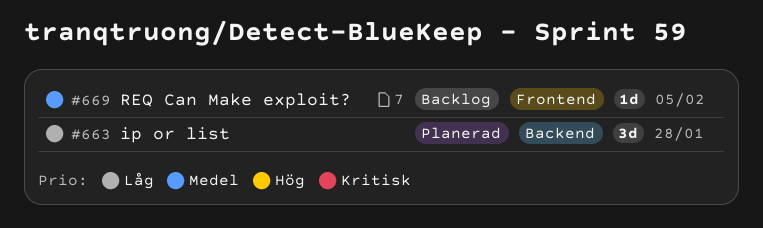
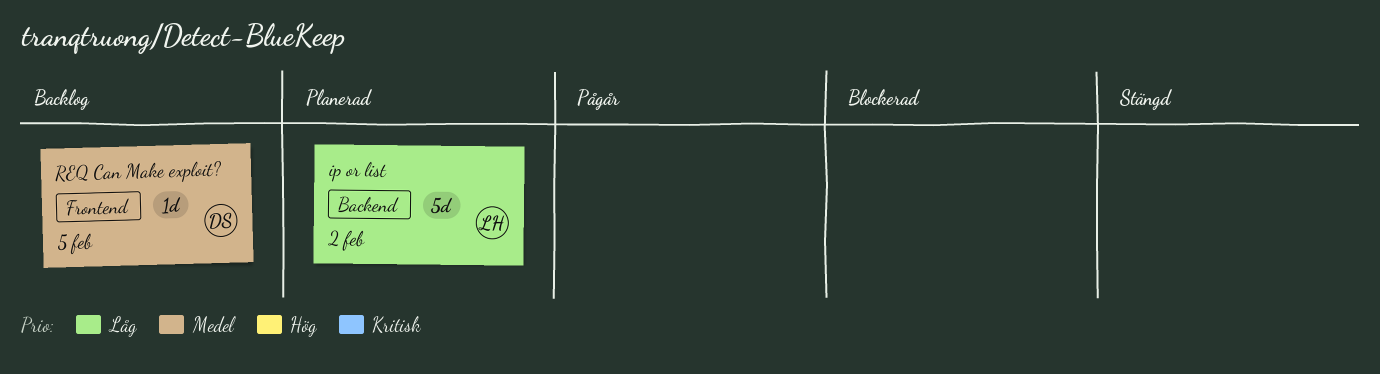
ip or list, estimate: 3d -> 5d
ip or list, due: Jan 28 -> Feb 2

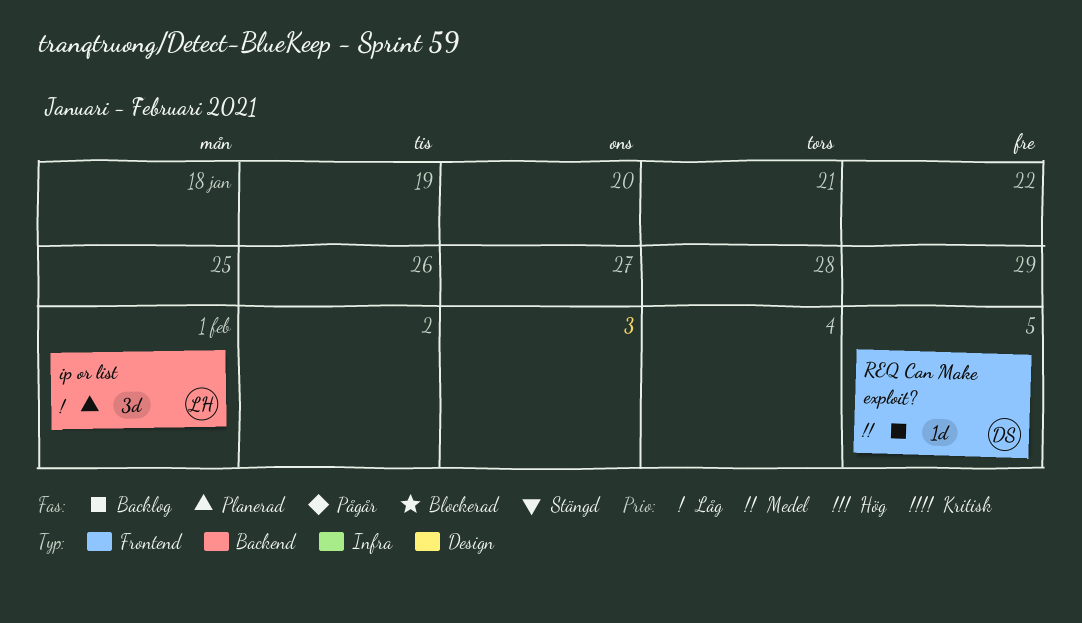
ip or list, estimate: 5d -> 3d
ip or list, due: Feb 2 -> Feb 1

